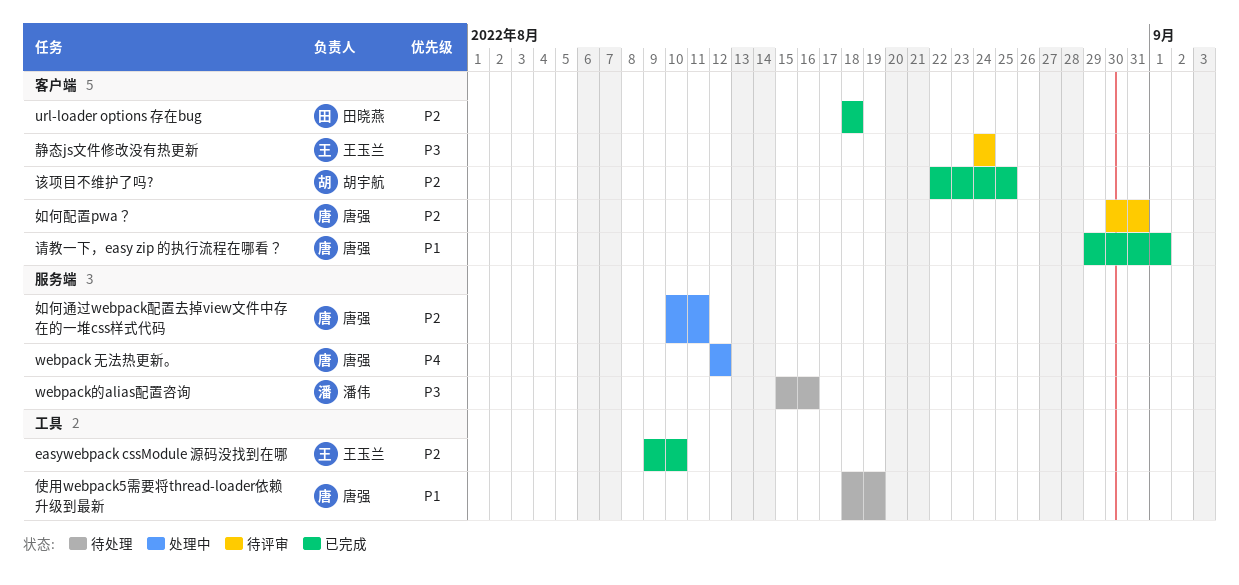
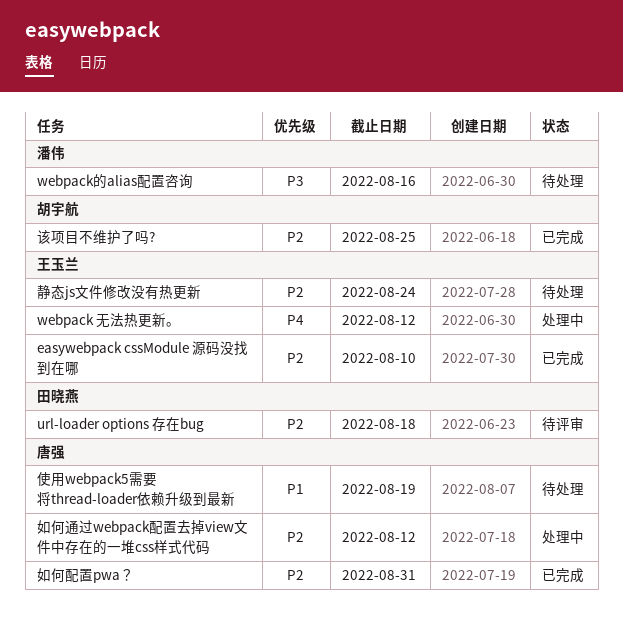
url-loader options 存在bug, status: 已完成 -> 待评审
webpack 无法热更新。, owner: 唐强 -> 王玉兰
如何通过webpack配置去掉view文件中存在的一堆css样式代码, due: Aug 11 -> Aug 12
如何配置pwa？, status: 待评审 -> 已完成
请教一下，easy zip 的执行流程在哪看？: present -> none
静态js文件修改没有热更新, status: 待评审 -> 待处理
静态js文件修改没有热更新, priority: P3 -> P2

